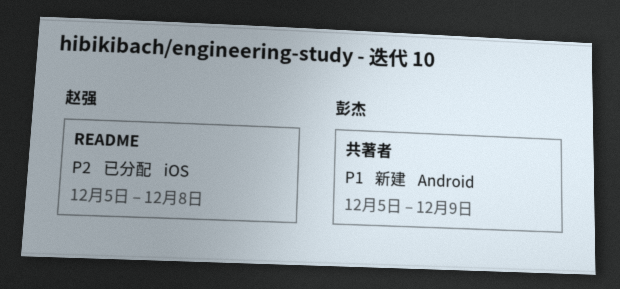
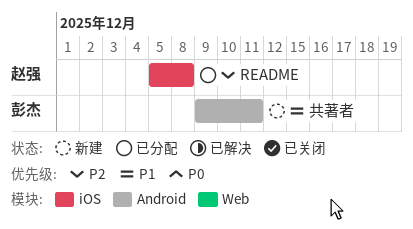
共著者, start: Dec 5 -> Dec 9
共著者, due: Dec 9 -> Dec 11

